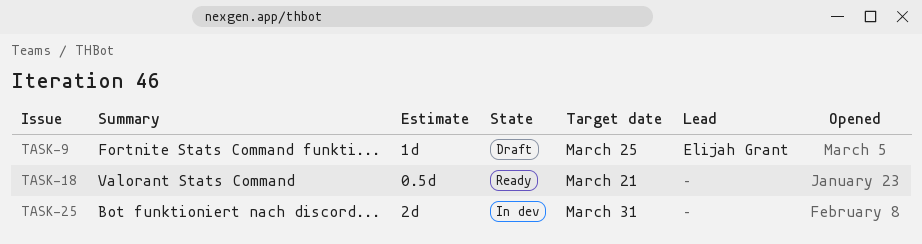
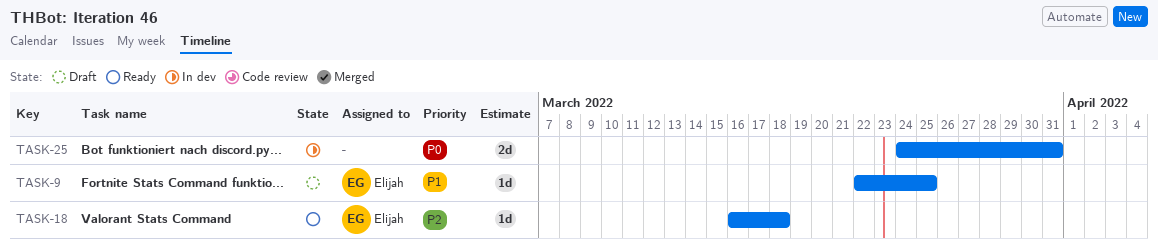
TASK-18, owner: none -> Elijah Grant
TASK-18, estimate: 0.5d -> 1d
TASK-18, due: Mar 21 -> Mar 18

